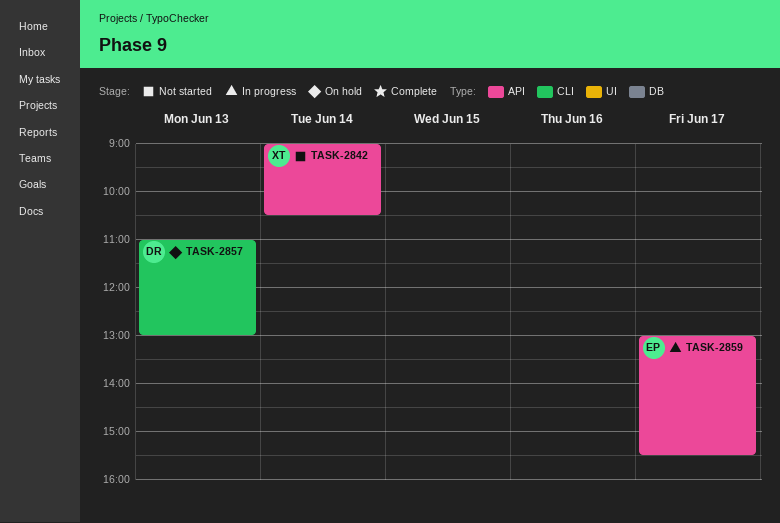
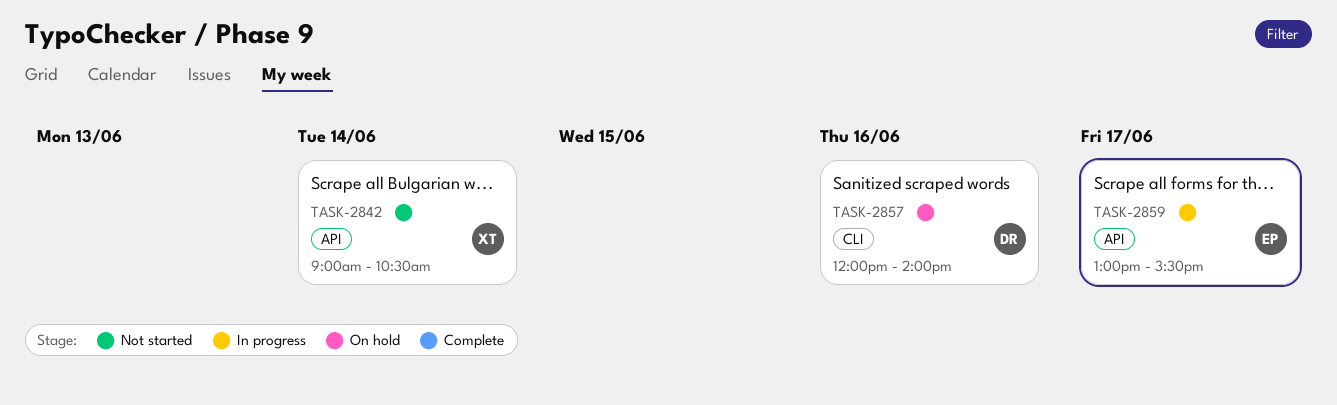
TASK-2857, day: Jun 13 -> Jun 16
TASK-2857, begins: 11:00 -> 12:00
TASK-2857, ends: 13:00 -> 14:00

